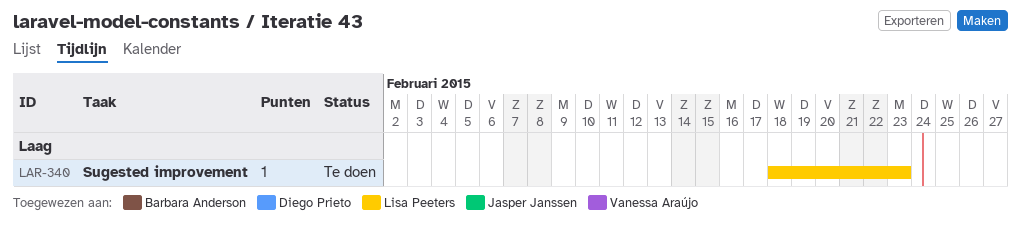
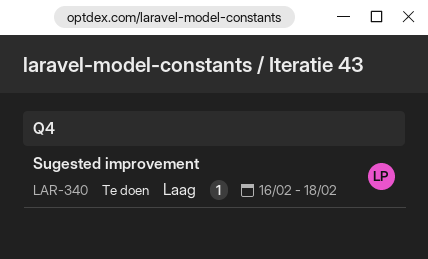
LAR-340, start: Feb 18 -> Feb 16
LAR-340, due: Feb 23 -> Feb 18

